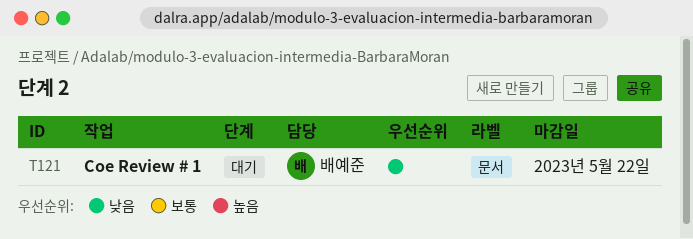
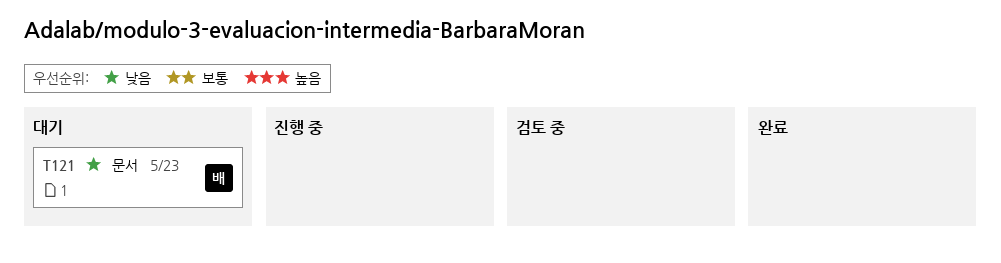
T121, due: May 22 -> May 23

